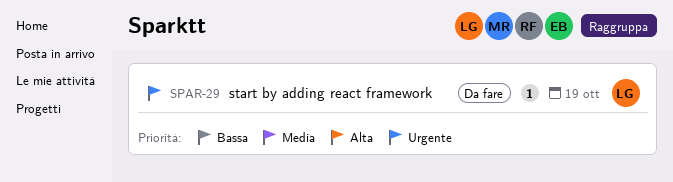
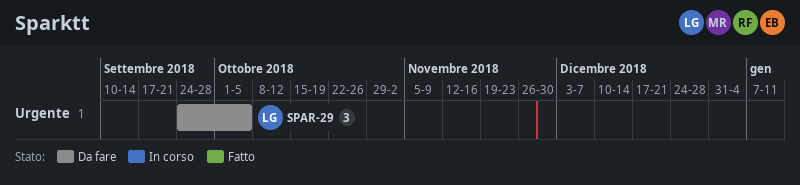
SPAR-29, estimate: 1 -> 3
SPAR-29, due: Oct 19 -> Oct 5

